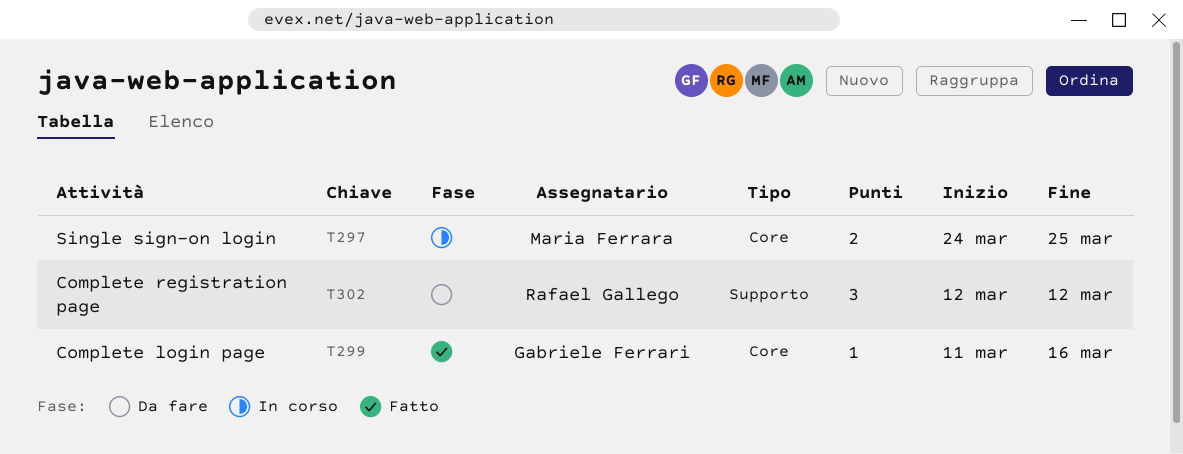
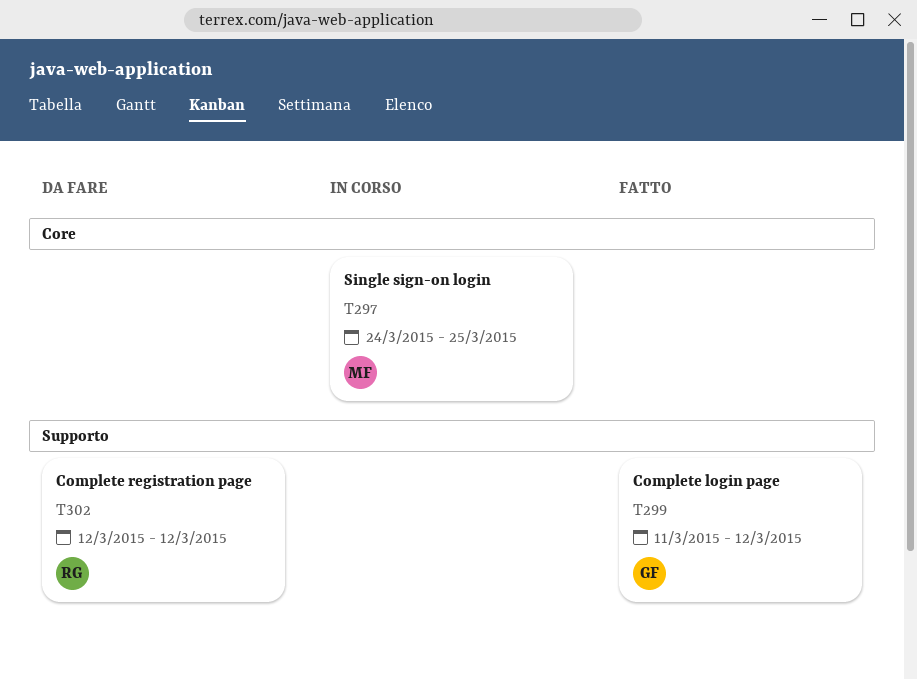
T299, label: Core -> Supporto
T299, due: Mar 16 -> Mar 12

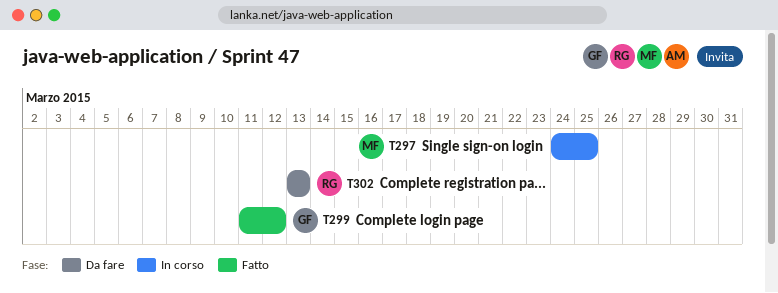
T302, start: Mar 12 -> Mar 13
T302, due: Mar 12 -> Mar 13

